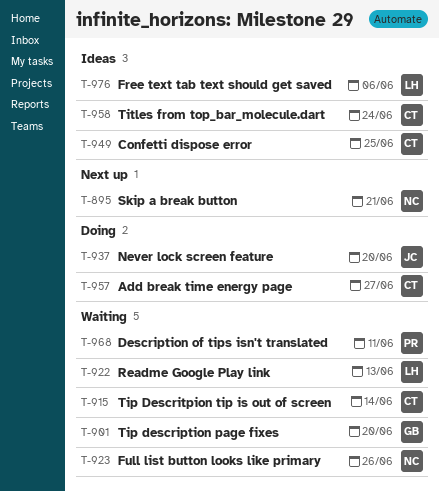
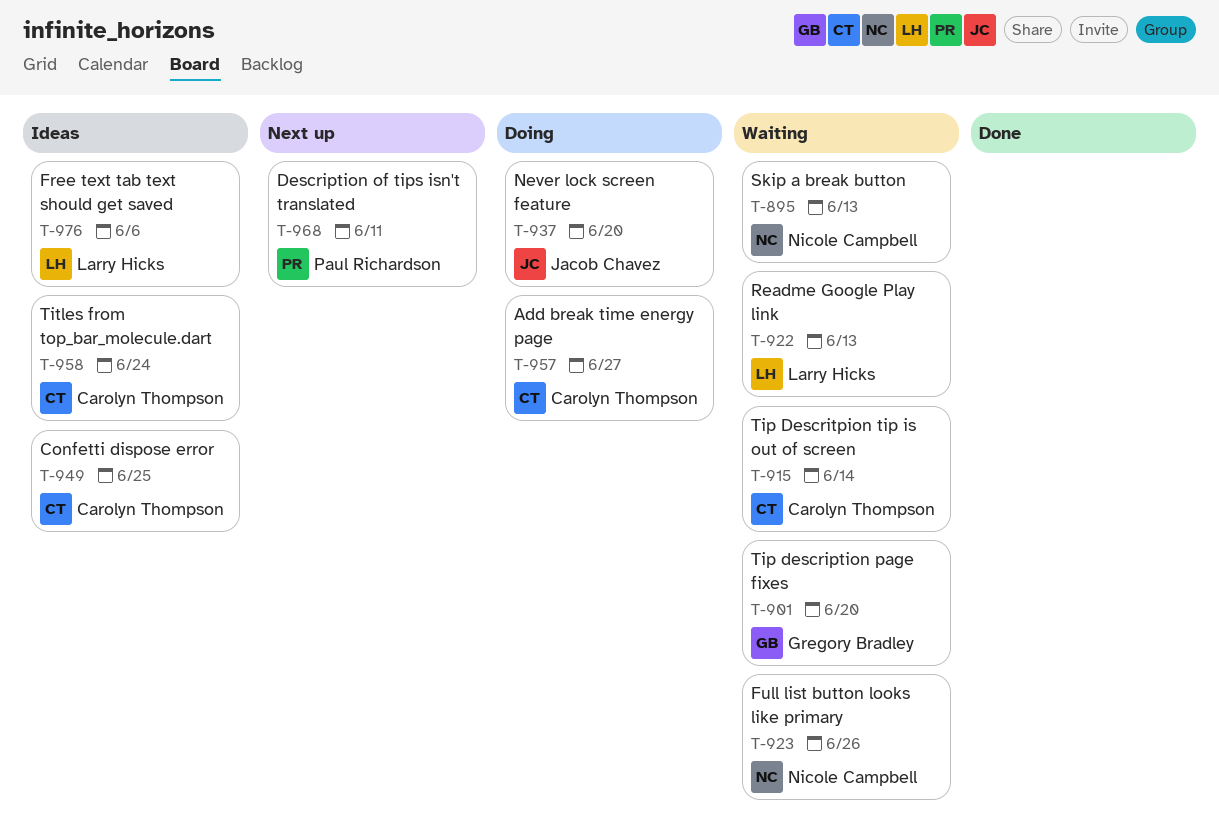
T-895, status: Next up -> Waiting
T-895, due: Jun 21 -> Jun 13
T-968, status: Waiting -> Next up

